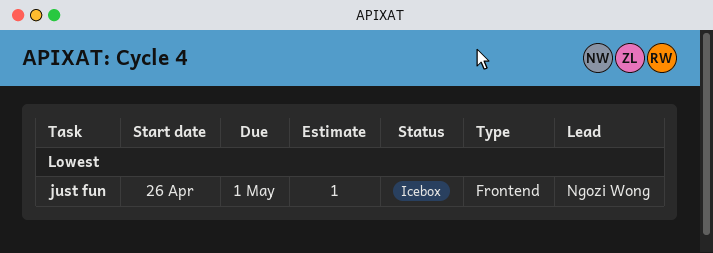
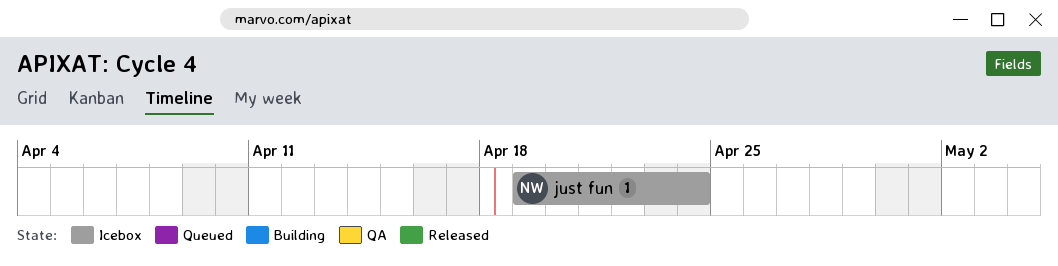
just fun, start: Apr 26 -> Apr 19
just fun, due: May 1 -> Apr 24

